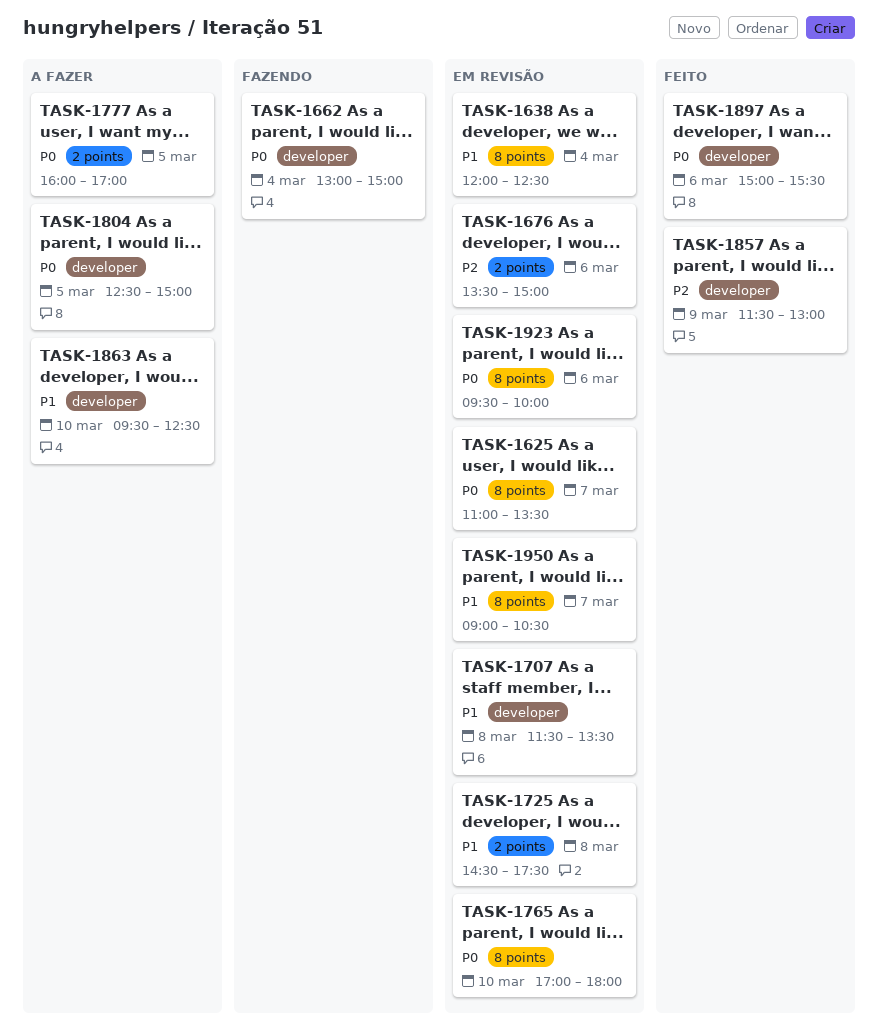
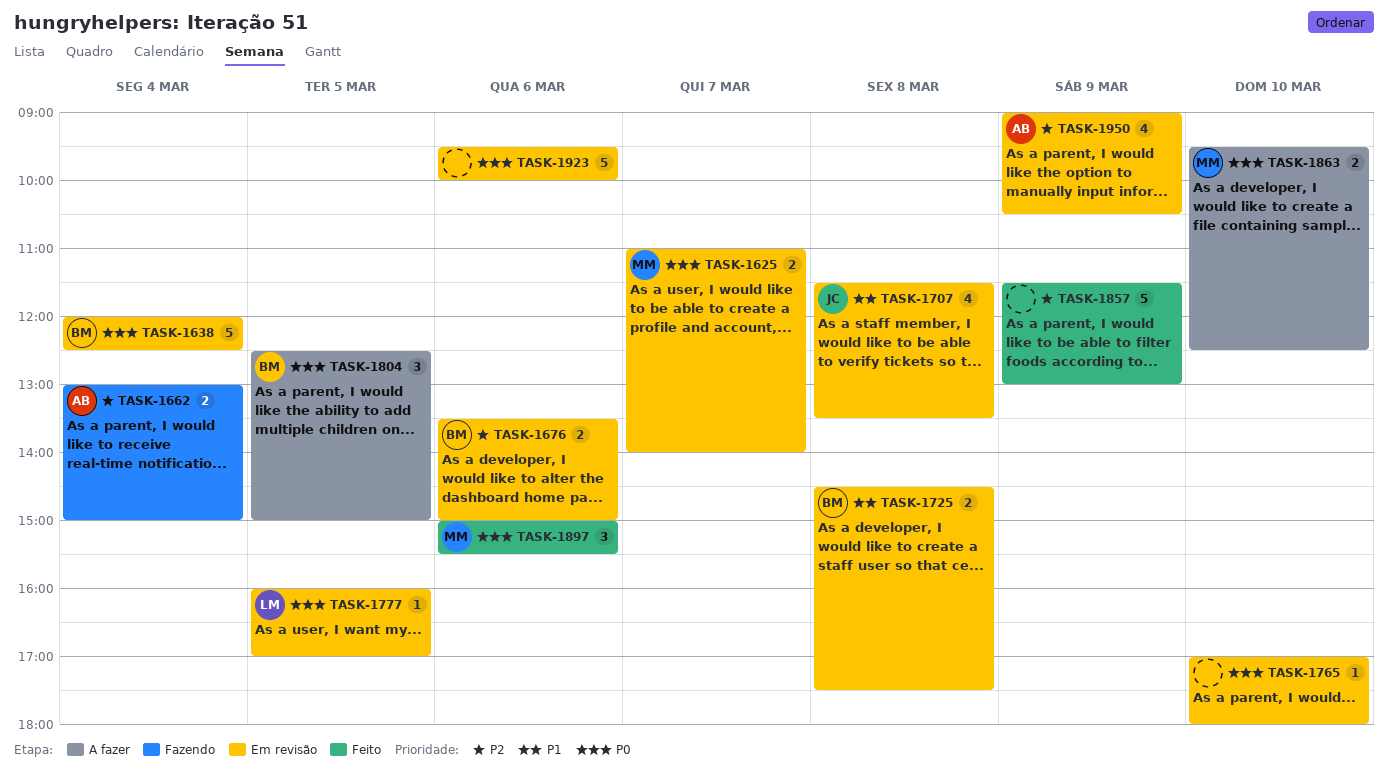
TASK-1625, ends: 13:30 -> 14:00
TASK-1638, priority: P1 -> P0
TASK-1662, priority: P0 -> P2
TASK-1777, status: A fazer -> Em revisão
TASK-1863, priority: P1 -> P0
TASK-1950, priority: P1 -> P2
TASK-1950, day: Mar 7 -> Mar 9

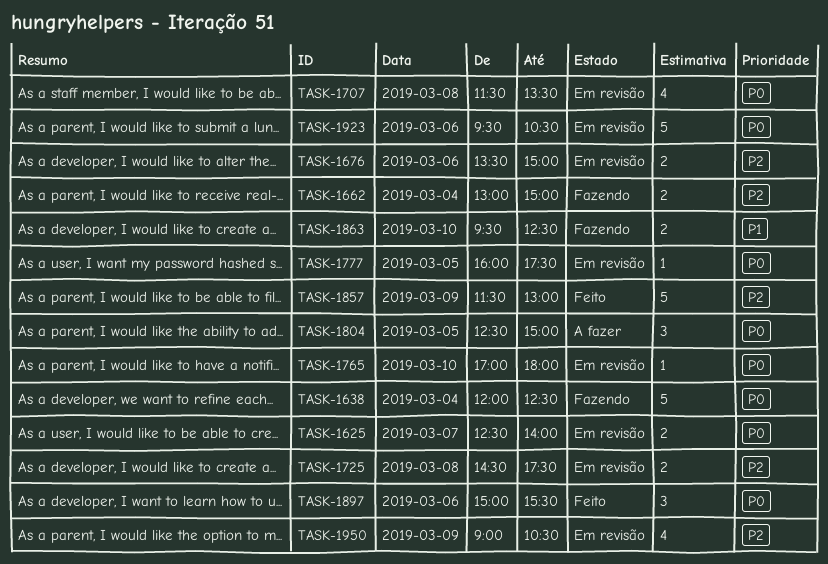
TASK-1625, begins: 11:00 -> 12:30
TASK-1638, status: Em revisão -> Fazendo
TASK-1707, priority: P1 -> P0
TASK-1725, priority: P1 -> P2
TASK-1777, ends: 17:00 -> 17:30
TASK-1863, status: A fazer -> Fazendo
TASK-1863, priority: P0 -> P1
TASK-1923, ends: 10:00 -> 10:30

